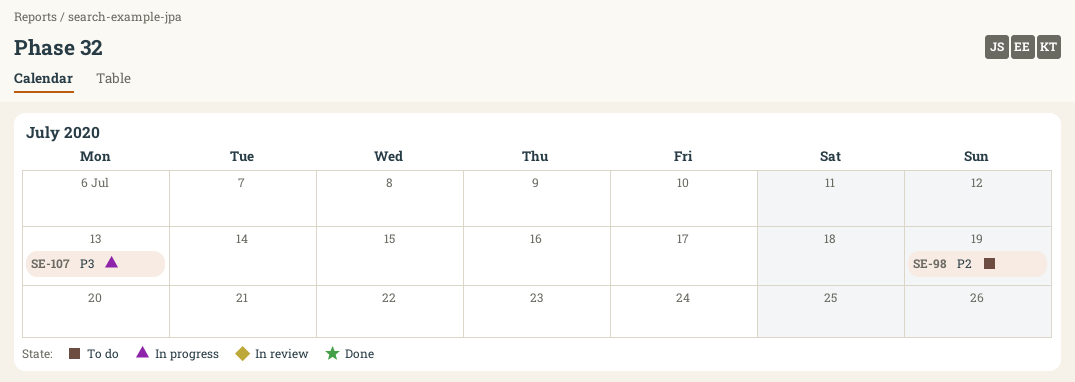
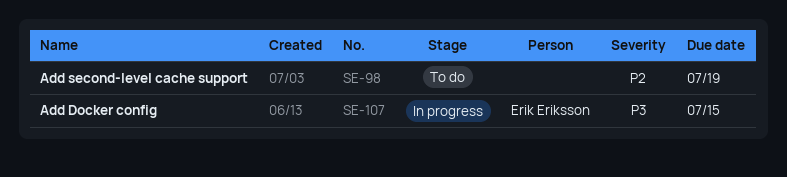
SE-107, due: Jul 13 -> Jul 15

